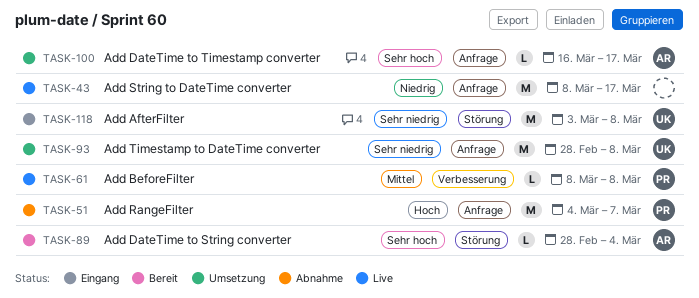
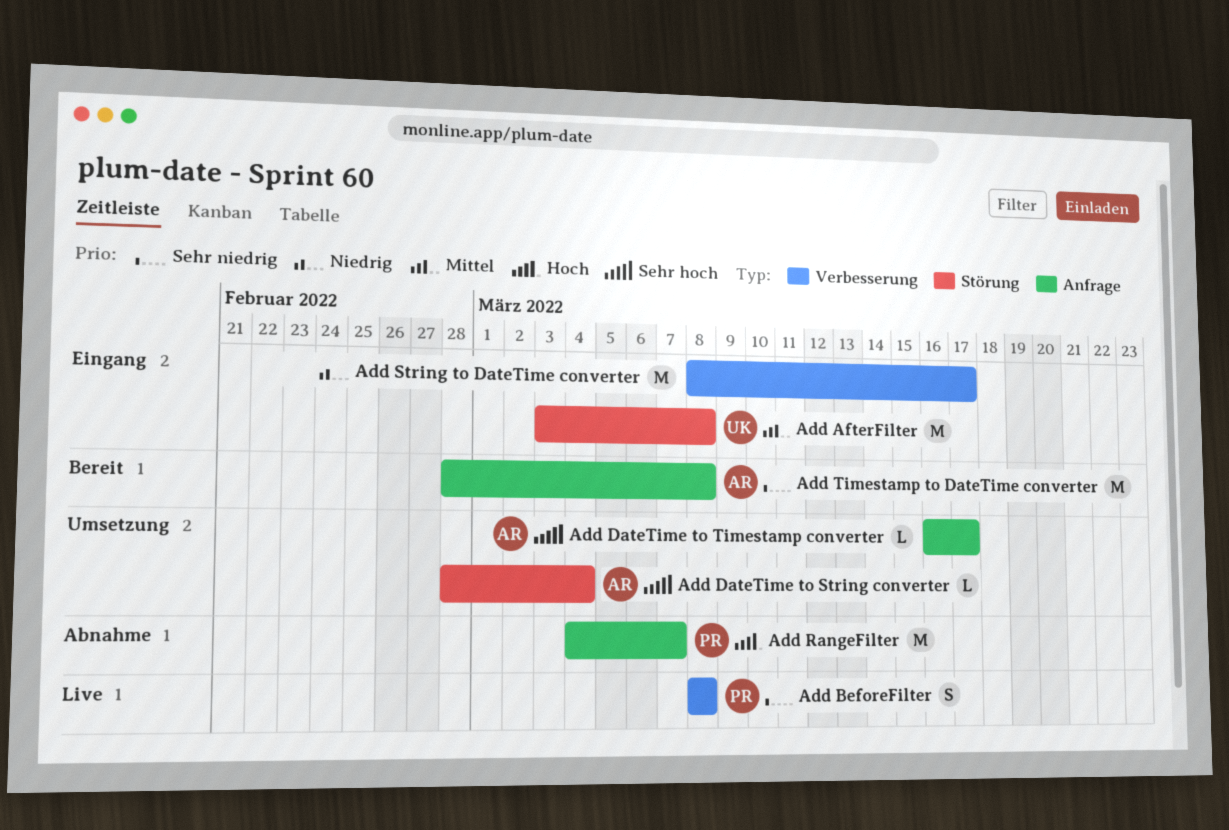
Add AfterFilter, priority: Sehr niedrig -> Mittel
Add BeforeFilter, priority: Mittel -> Sehr niedrig
Add BeforeFilter, estimate: L -> S
Add DateTime to String converter, status: Bereit -> Umsetzung
Add String to DateTime converter, status: Live -> Eingang
Add String to DateTime converter, label: Anfrage -> Verbesserung
Add Timestamp to DateTime converter, status: Umsetzung -> Bereit
Add Timestamp to DateTime converter, owner: UK -> AR

